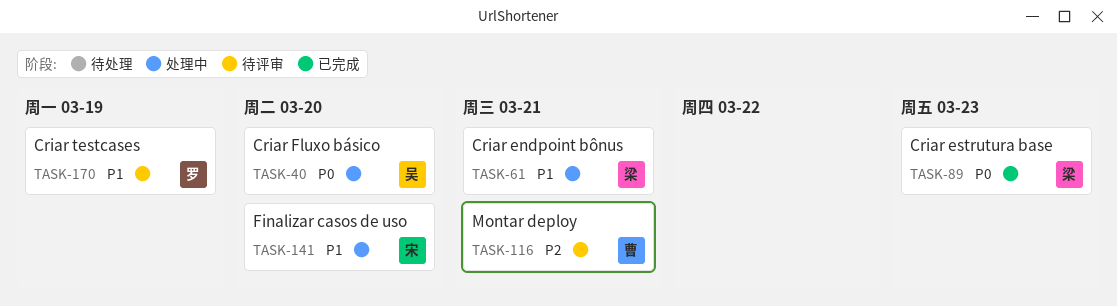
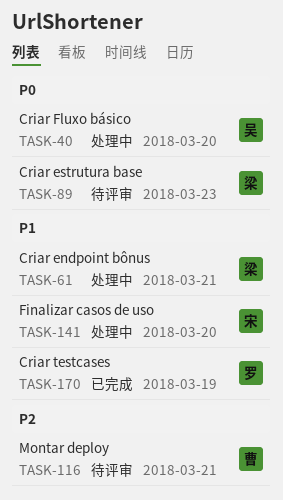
TASK-89, status: 已完成 -> 待评审
TASK-170, status: 待评审 -> 已完成

